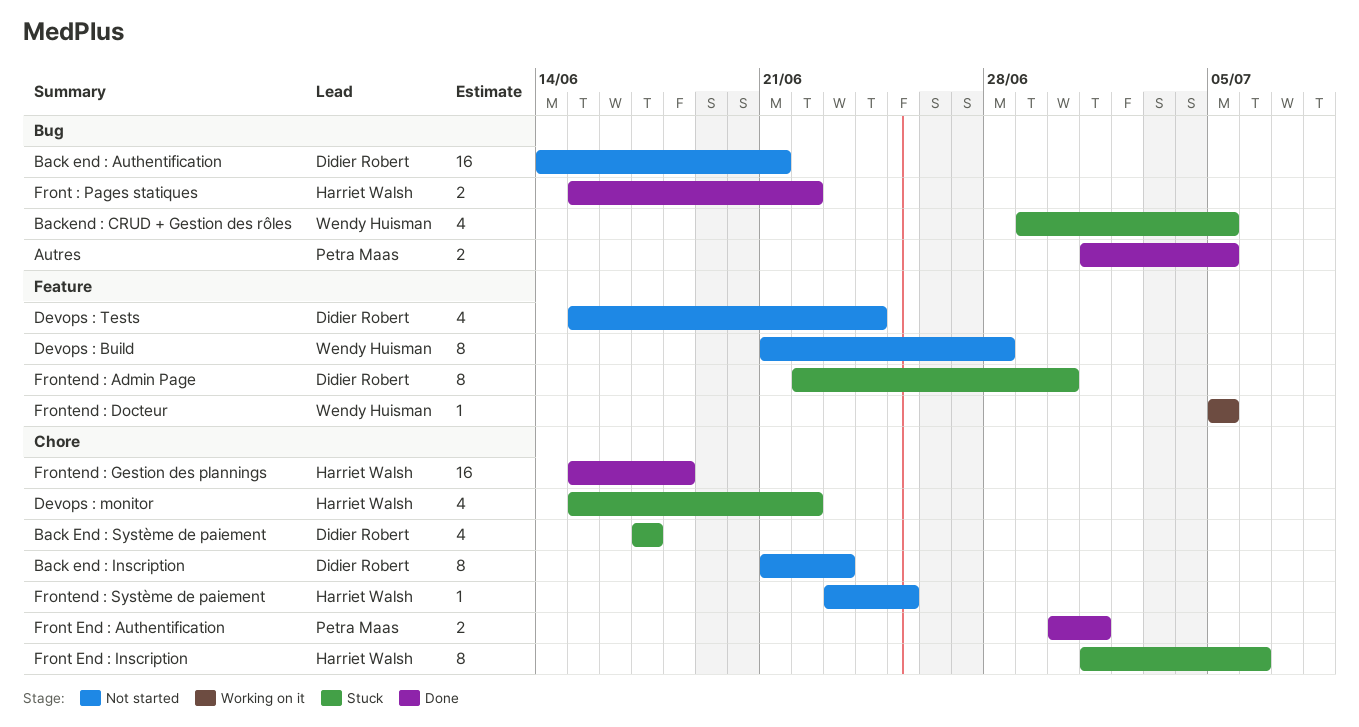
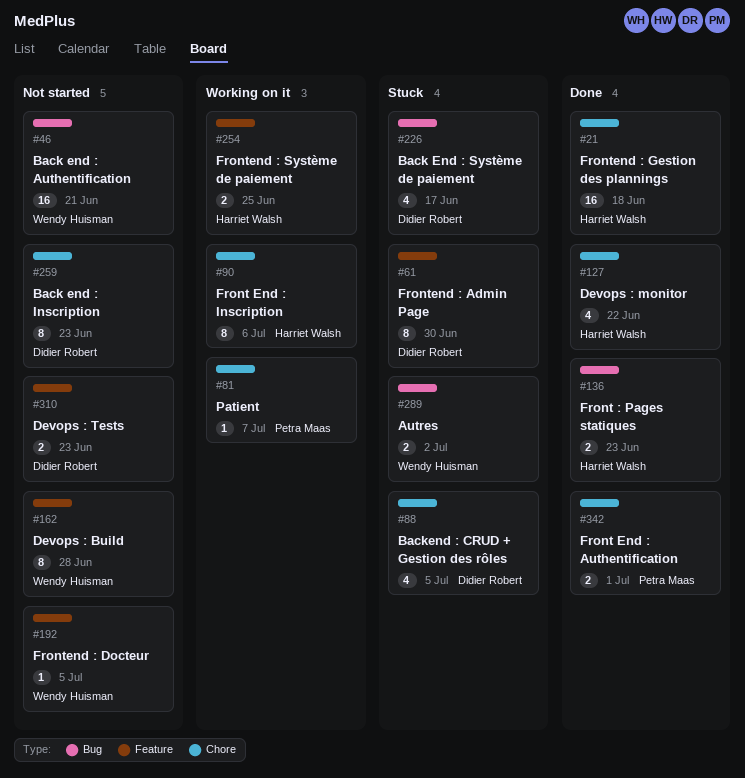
Autres, status: Done -> Stuck
Autres, owner: Petra Maas -> Wendy Huisman
Autres, due: Jul 5 -> Jul 2
Back end : Authentification, owner: Didier Robert -> Wendy Huisman
Back End : Système de paiement, label: Chore -> Bug
Backend : CRUD + Gestion des rôles, owner: Wendy Huisman -> Didier Robert
Backend : CRUD + Gestion des rôles, label: Bug -> Chore
Devops : monitor, status: Stuck -> Done
Devops : Tests, estimate: 4 -> 2
Devops : Tests, due: Jun 24 -> Jun 23
Front : Pages statiques, due: Jun 22 -> Jun 23
Front End : Inscription, status: Stuck -> Working on it
Frontend : Docteur, status: Working on it -> Not started
Frontend : Système de paiement, status: Not started -> Working on it
Frontend : Système de paiement, label: Chore -> Feature
Frontend : Système de paiement, estimate: 1 -> 2
Patient: none -> present

